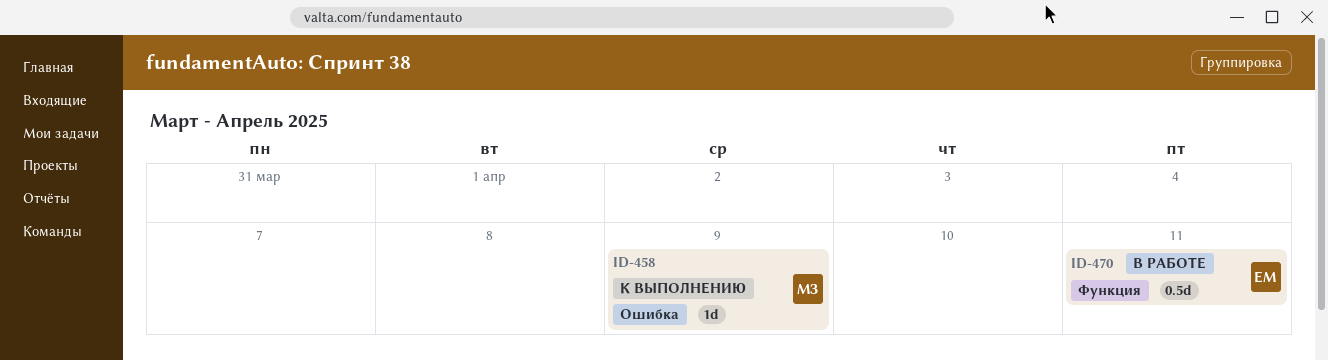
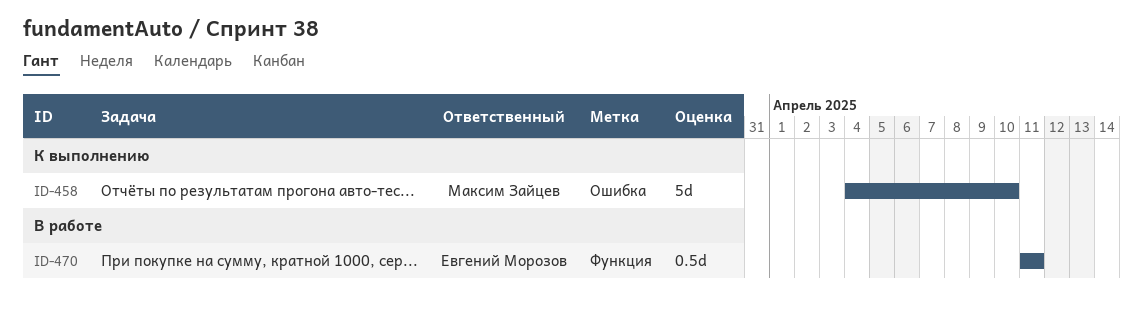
ID-458, estimate: 1d -> 5d
ID-458, due: Apr 9 -> Apr 10

